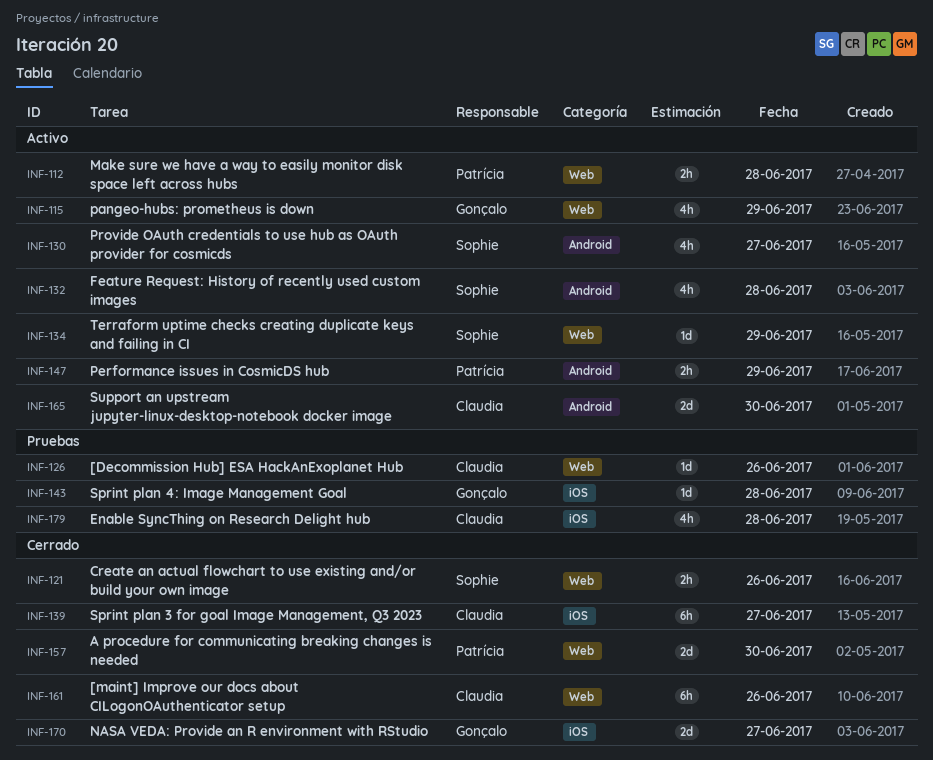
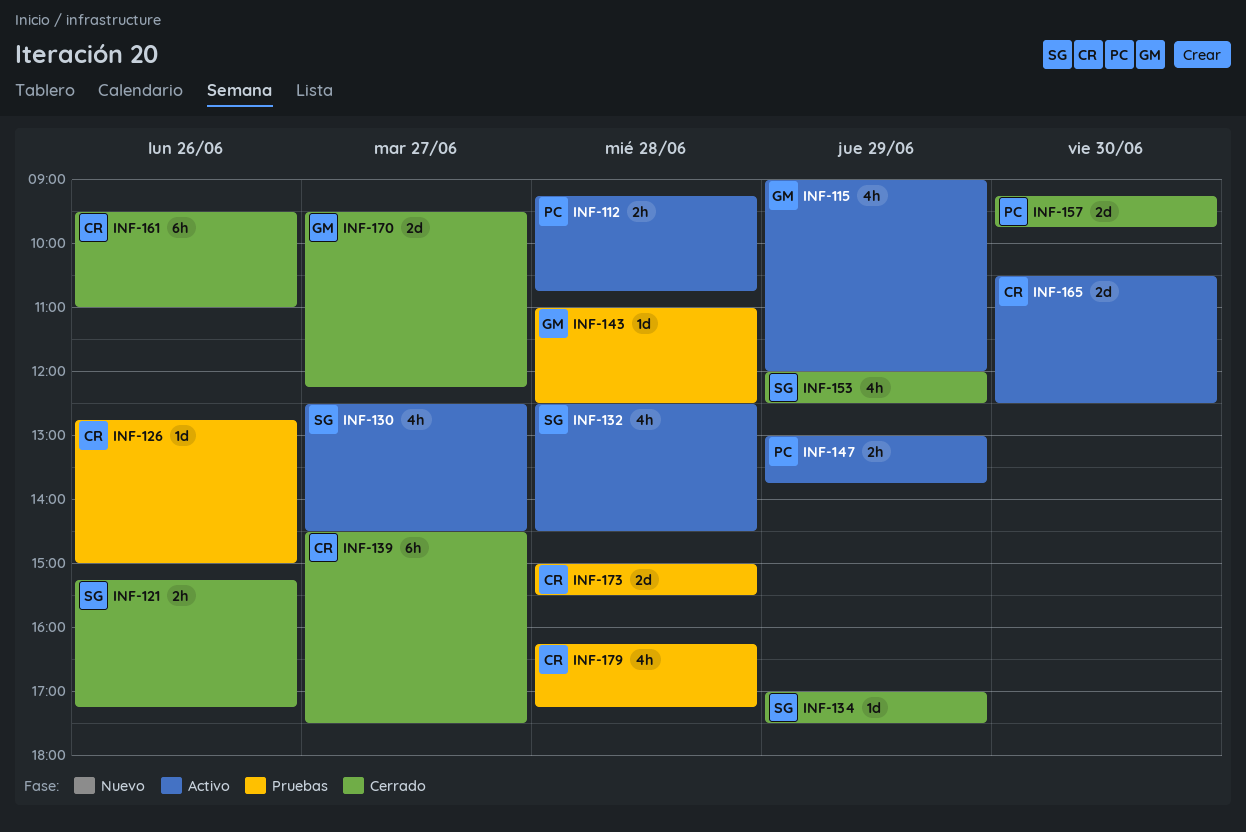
INF-134, status: Activo -> Cerrado
INF-153: none -> present
INF-173: none -> present

